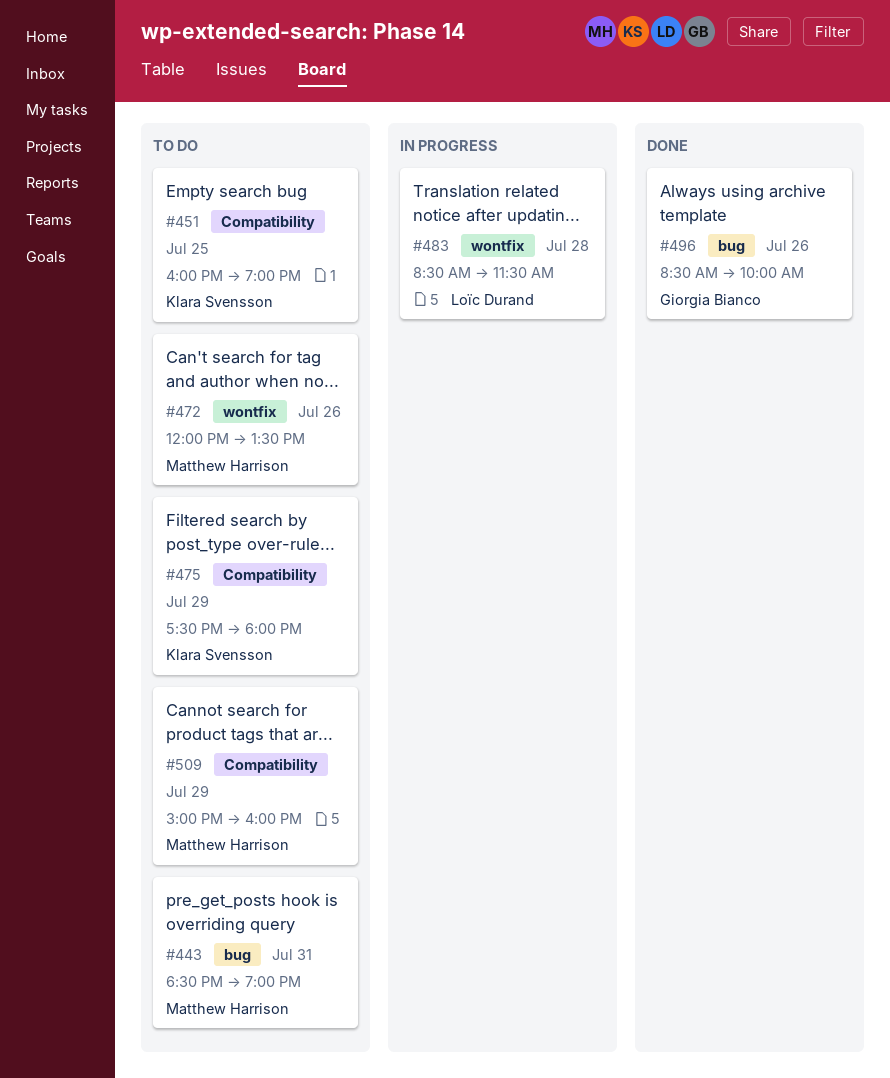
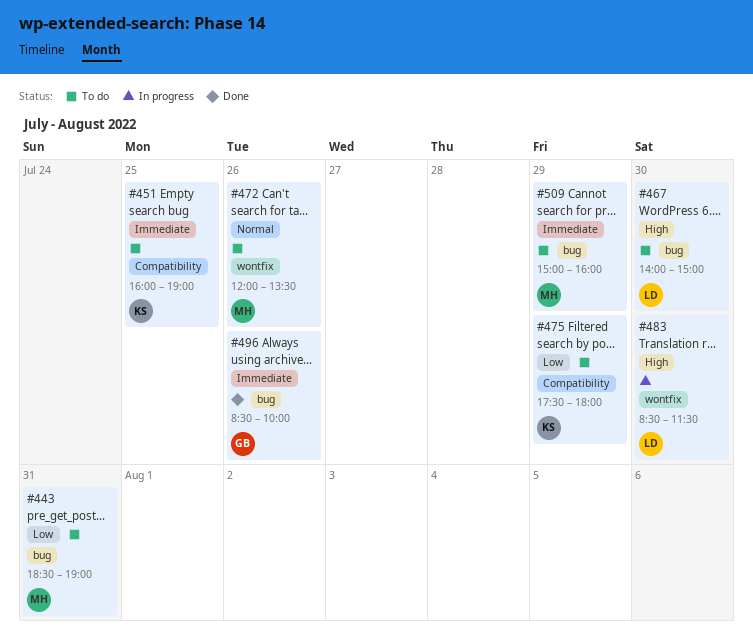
#467: none -> present
#483, day: Jul 28 -> Jul 30
#509, label: Compatibility -> bug

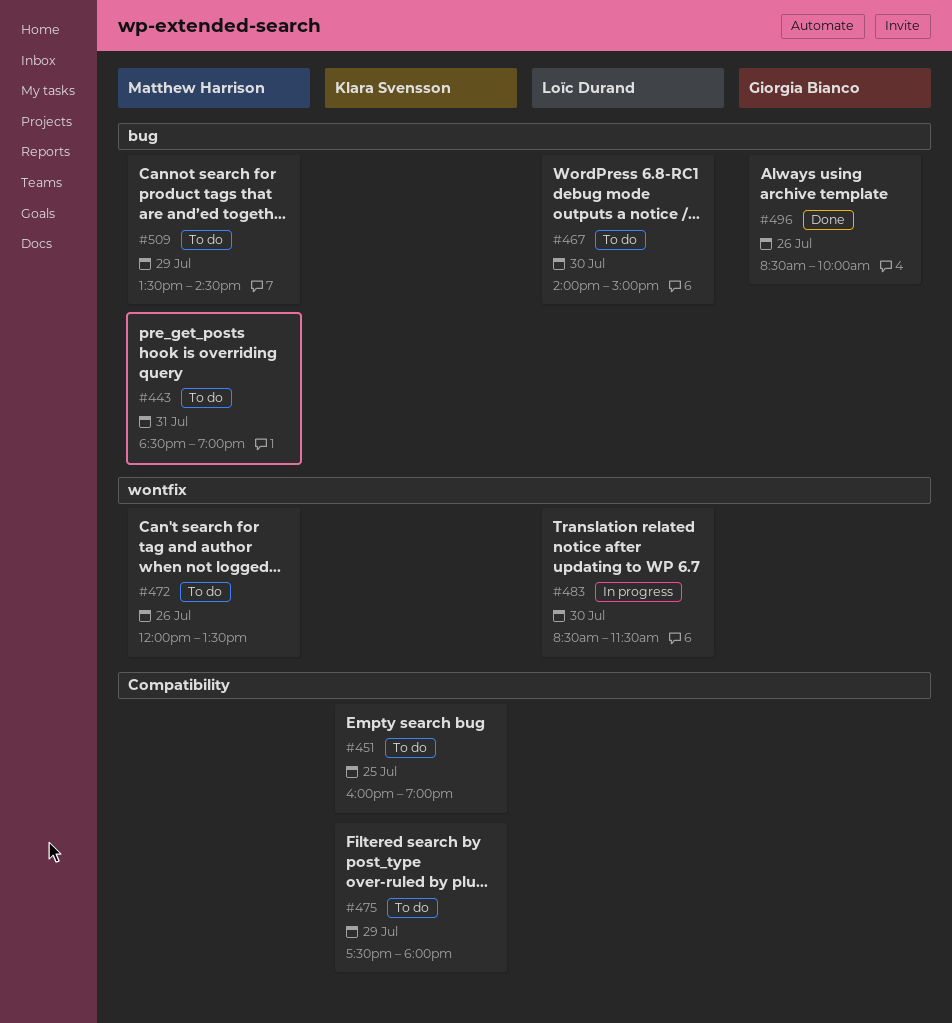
#509, begins: 15:00 -> 13:30
#509, ends: 16:00 -> 14:30

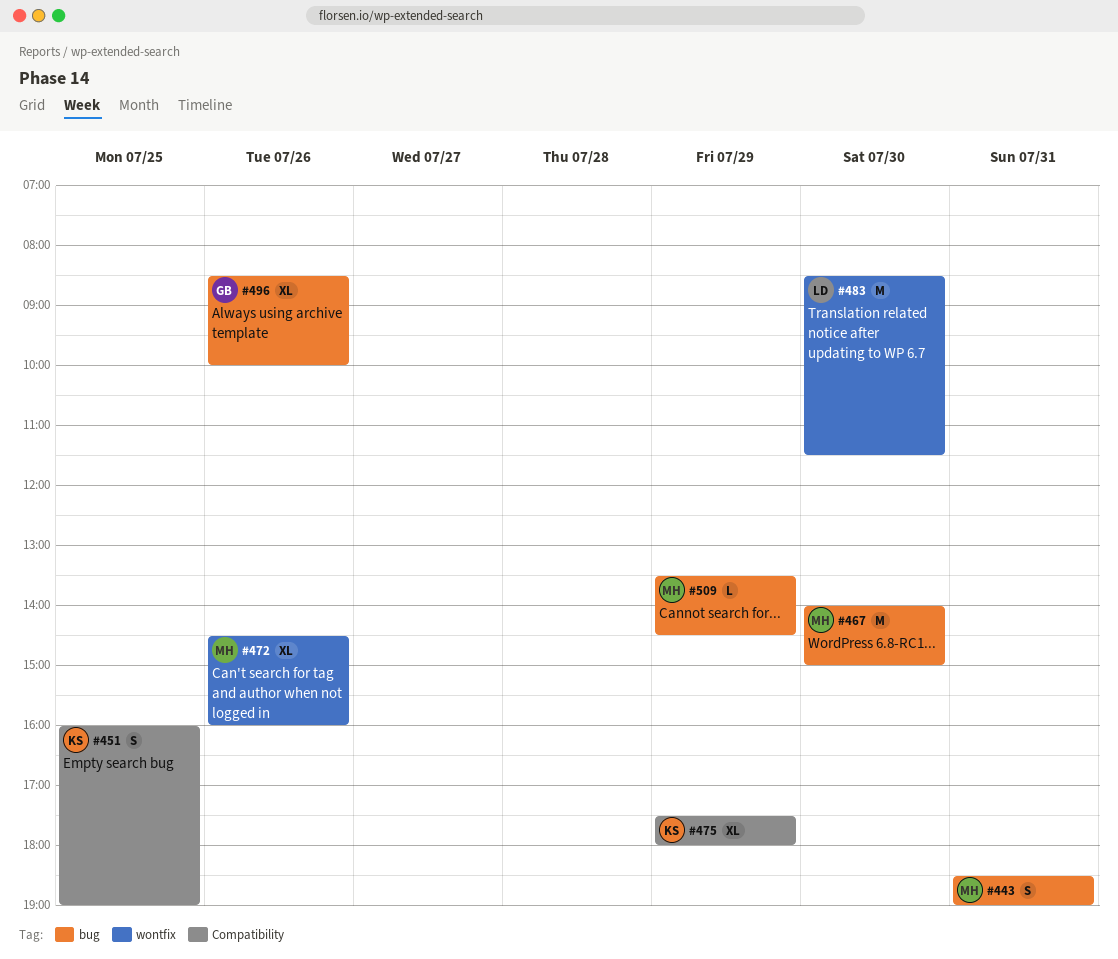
#467, owner: Loïc Durand -> Matthew Harrison
#472, begins: 12:00 -> 14:30
#472, ends: 13:30 -> 16:00

